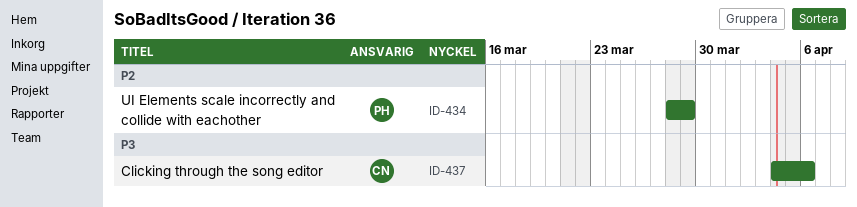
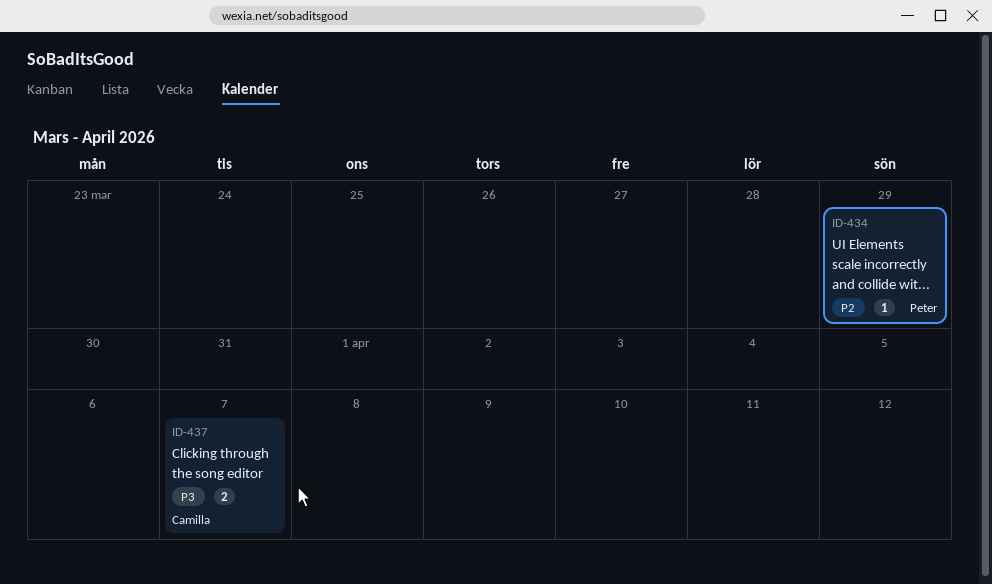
ID-437, due: Apr 6 -> Apr 7

